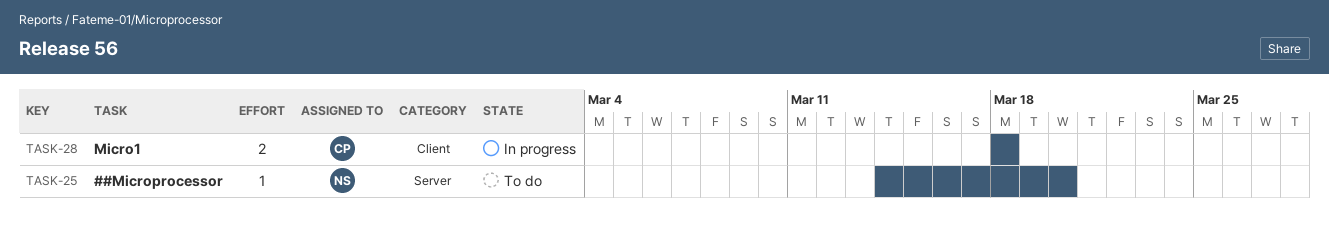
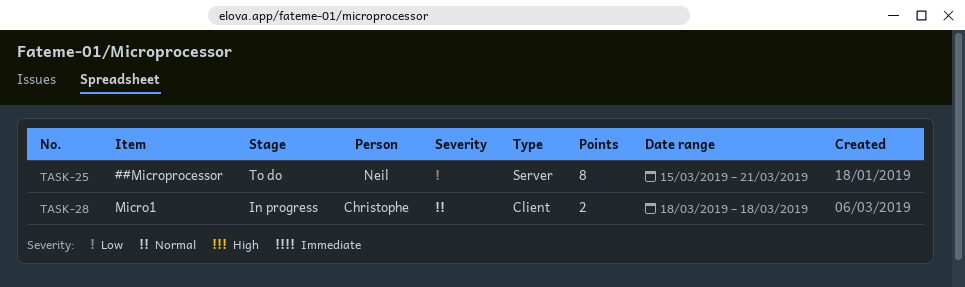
TASK-25, estimate: 1 -> 8
TASK-25, start: Mar 14 -> Mar 15
TASK-25, due: Mar 20 -> Mar 21

